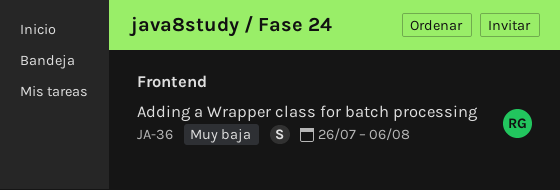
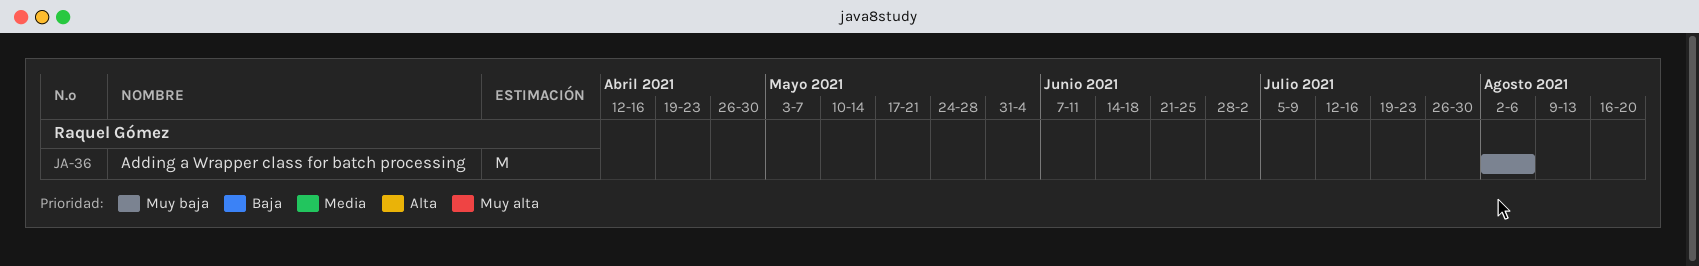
JA-36, estimate: S -> M
JA-36, start: Jul 26 -> Aug 2

